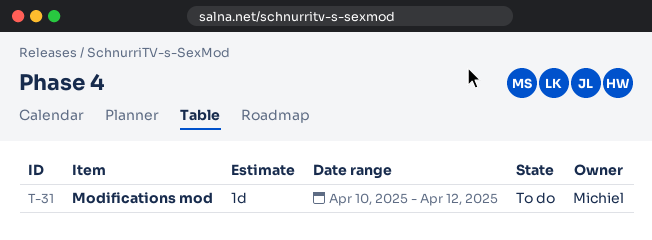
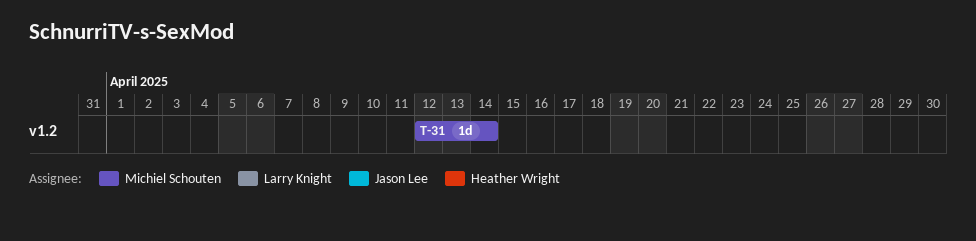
T-31, start: Apr 10 -> Apr 12
T-31, due: Apr 12 -> Apr 14

